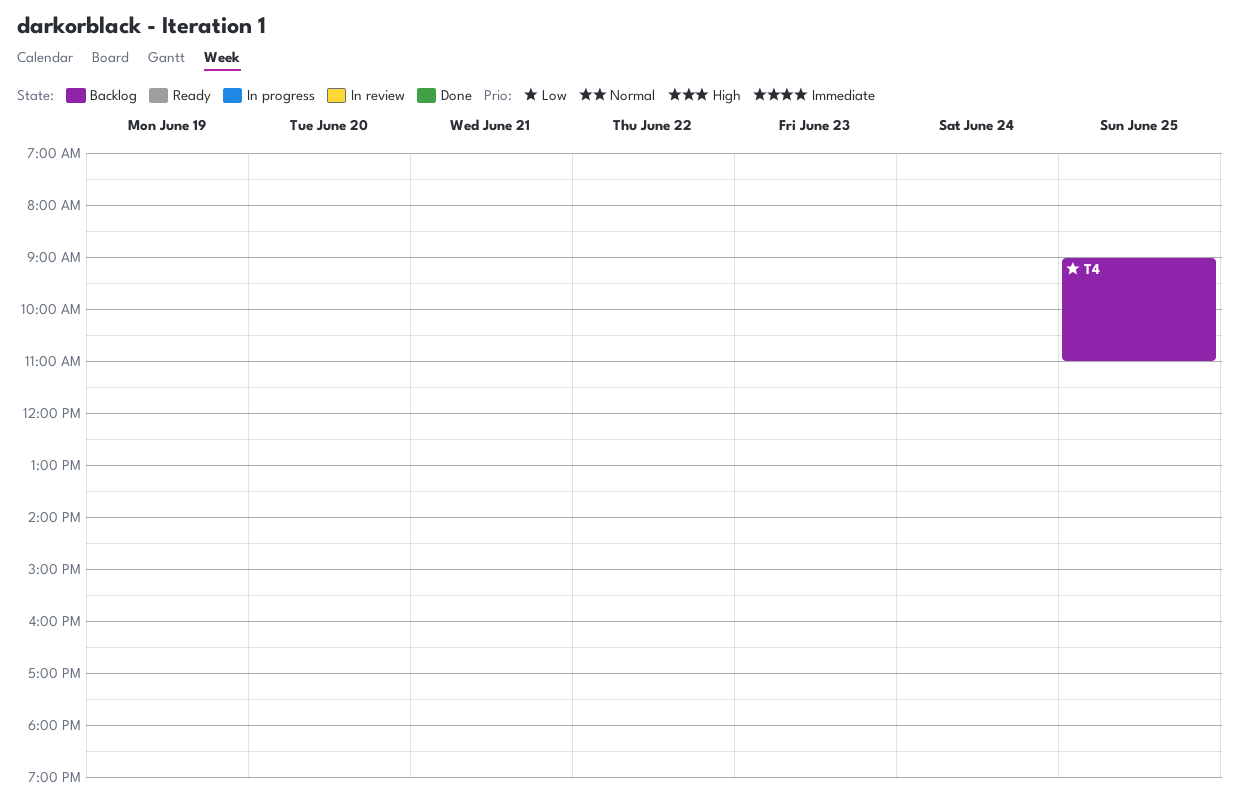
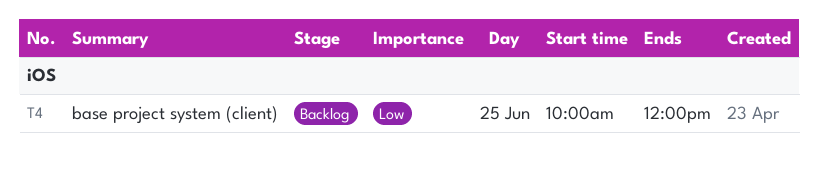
T4, begins: 09:00 -> 10:00
T4, ends: 11:00 -> 12:00

